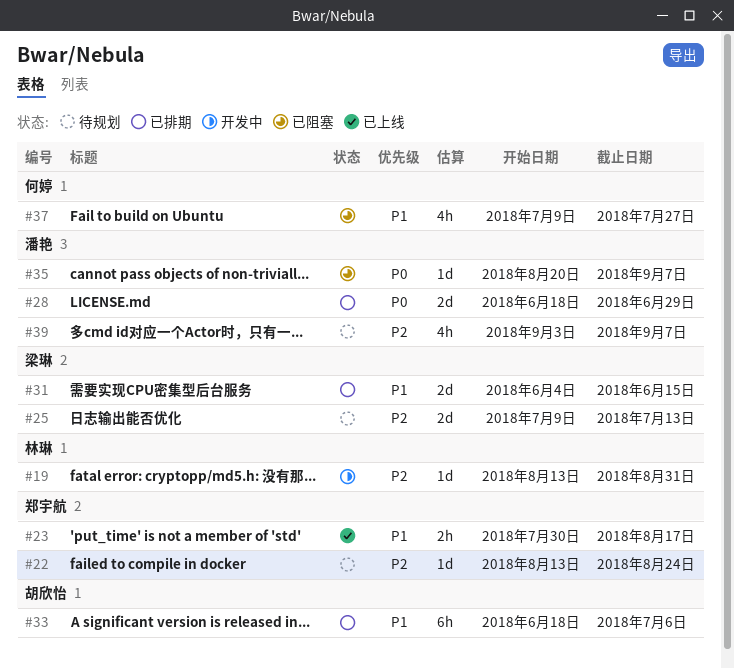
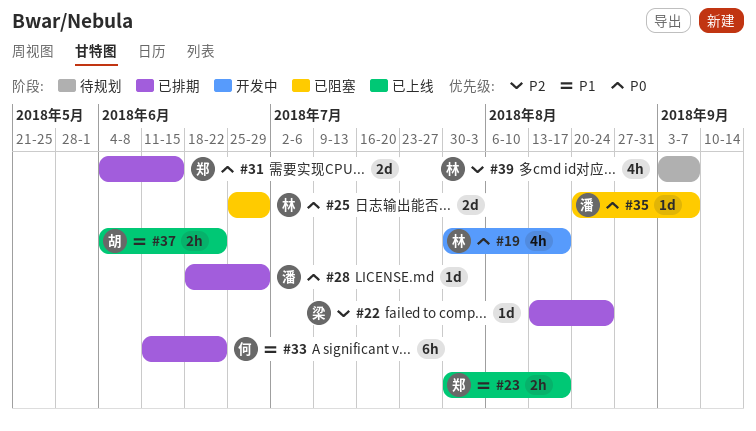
#19, priority: P2 -> P0
#19, estimate: 1d -> 4h
#19, start: Aug 13 -> Jul 30
#19, due: Aug 31 -> Aug 17
#22, status: 待规划 -> 已排期
#22, owner: 郑宇航 -> 梁琳
#25, status: 待规划 -> 已阻塞
#25, owner: 梁琳 -> 林琳
#25, priority: P2 -> P0
#25, start: Jul 9 -> Jun 25
#25, due: Jul 13 -> Jun 29
#28, estimate: 2d -> 1d
#31, owner: 梁琳 -> 郑宇航
#31, priority: P1 -> P0
#33, owner: 胡欣怡 -> 何婷
#33, start: Jun 18 -> Jun 11
#33, due: Jul 6 -> Jun 22
#37, status: 已阻塞 -> 已上线
#37, owner: 何婷 -> 胡欣怡
#37, estimate: 4h -> 2h
#37, start: Jul 9 -> Jun 4
#37, due: Jul 27 -> Jun 22
#39, owner: 潘艳 -> 林琳

